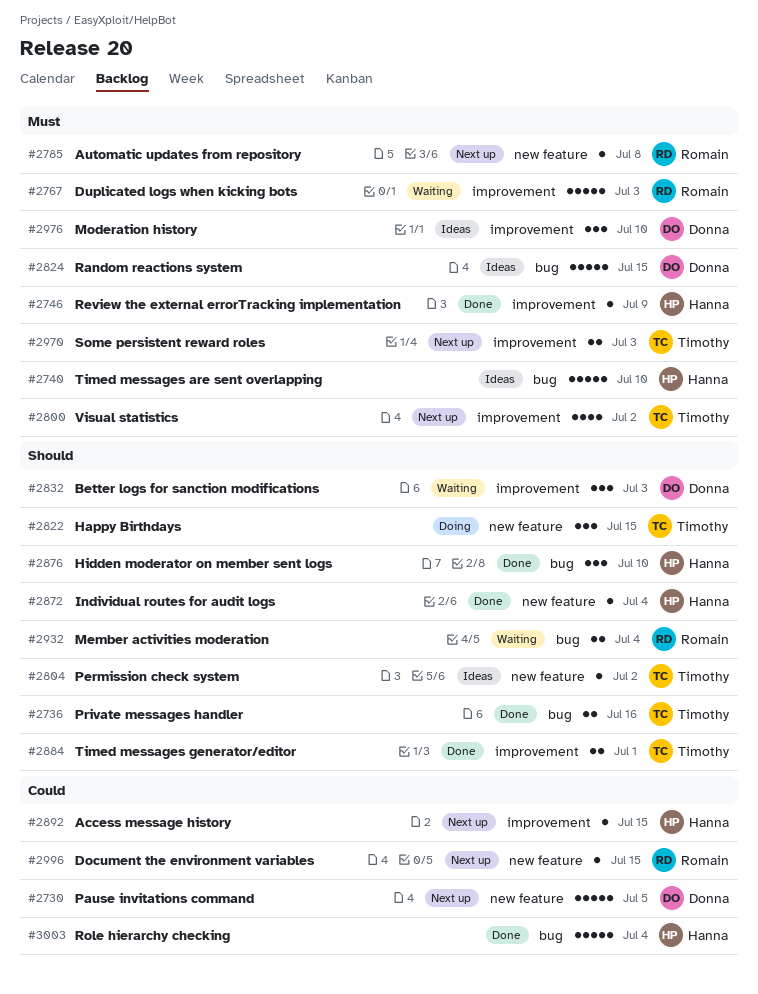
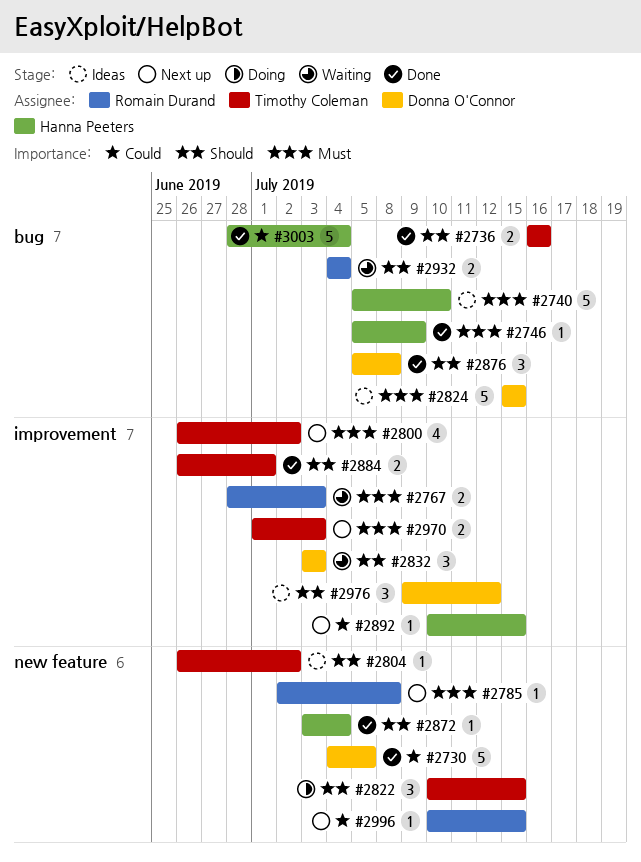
#2730, status: Next up -> Done
#2746, label: improvement -> bug
#2767, estimate: 5 -> 2
#2876, owner: Hanna Peeters -> Donna O'Connor
#2876, due: Jul 10 -> Jul 8
#2976, priority: Must -> Should
#2976, due: Jul 10 -> Jul 12

